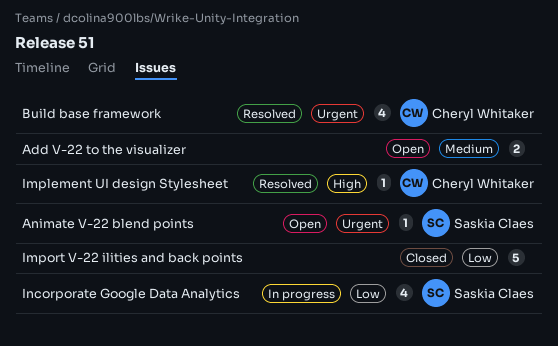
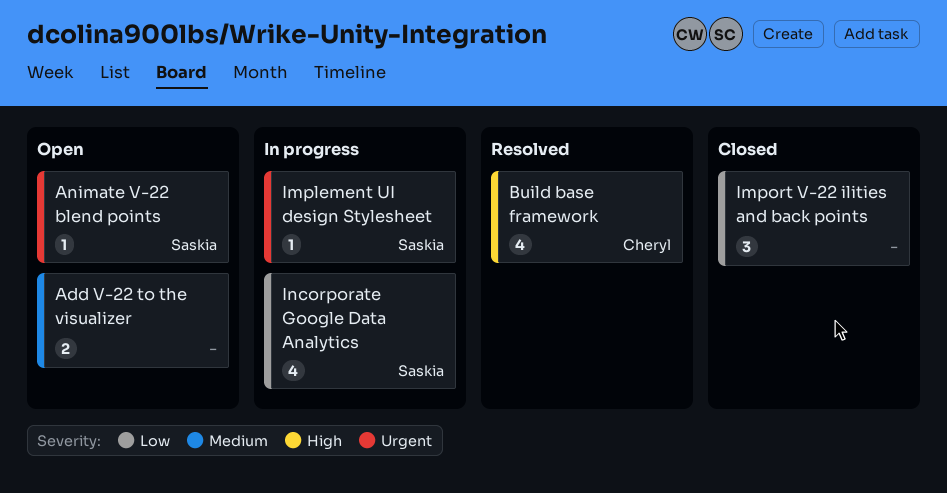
Build base framework, priority: Urgent -> High
Implement UI design Stylesheet, status: Resolved -> In progress
Implement UI design Stylesheet, owner: Cheryl Whitaker -> Saskia Claes
Implement UI design Stylesheet, priority: High -> Urgent
Import V-22 ilities and back points, estimate: 5 -> 3

